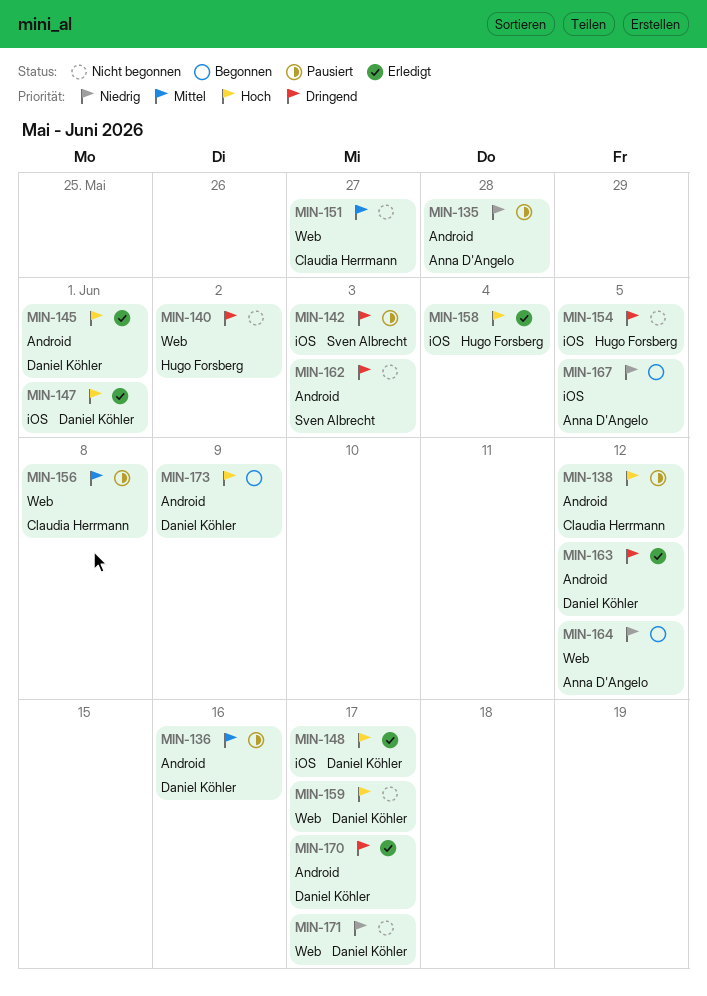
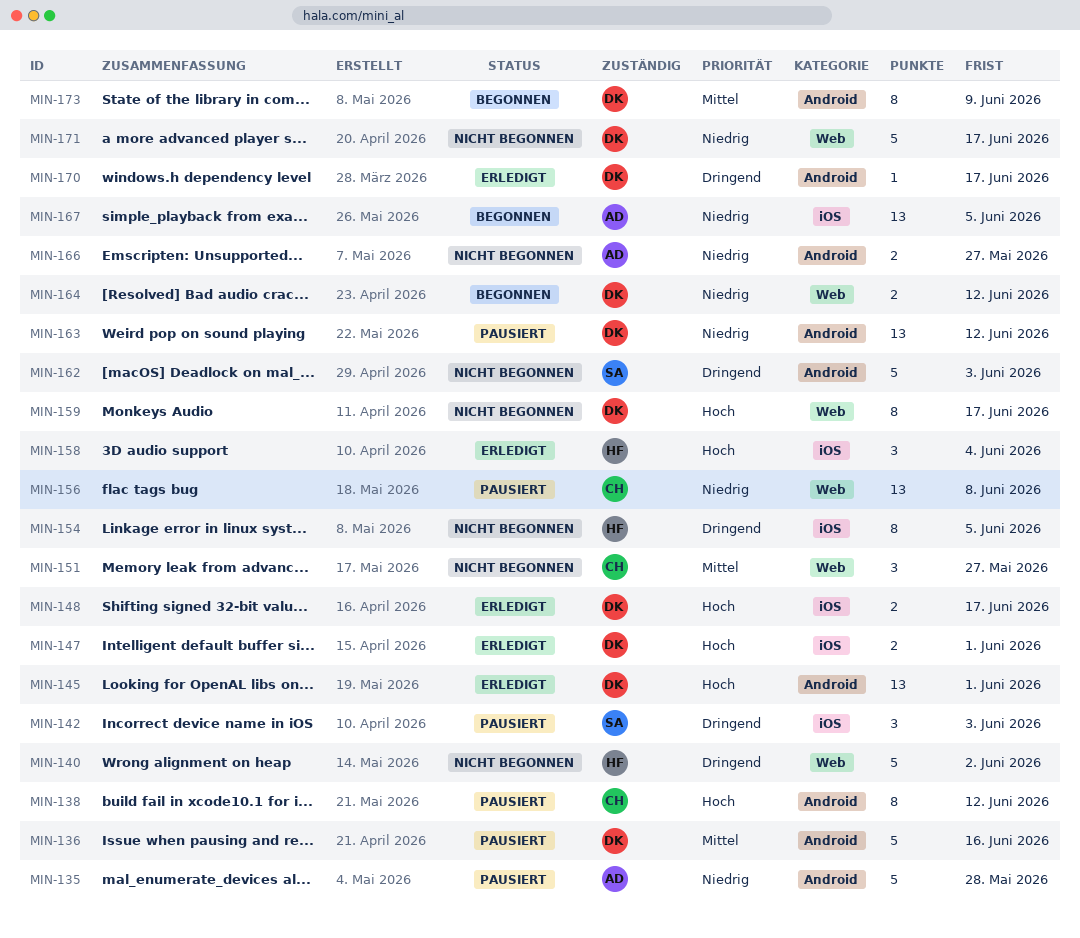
MIN-156, priority: Mittel -> Niedrig
MIN-163, status: Erledigt -> Pausiert
MIN-163, priority: Dringend -> Niedrig
MIN-164, owner: Anna D'Angelo -> Daniel Köhler
MIN-166: none -> present
MIN-173, priority: Hoch -> Mittel

